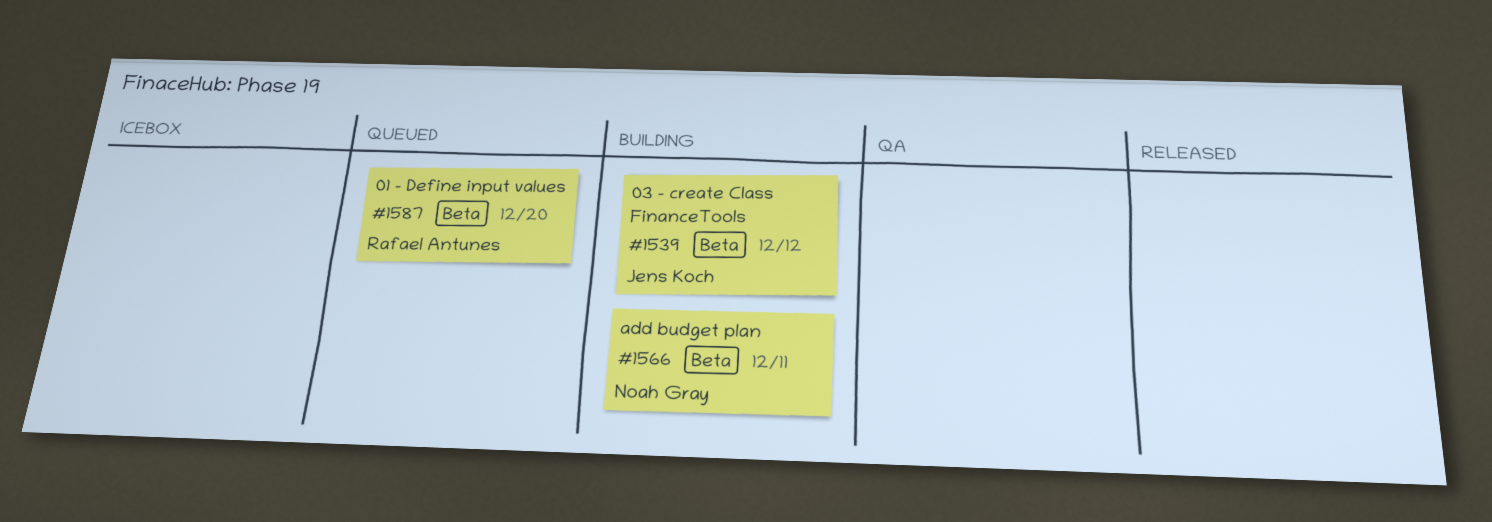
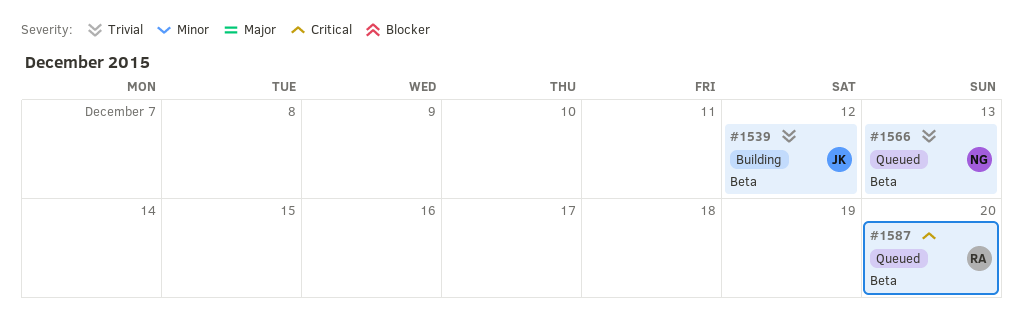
#1566, status: Building -> Queued
#1566, due: Dec 11 -> Dec 13

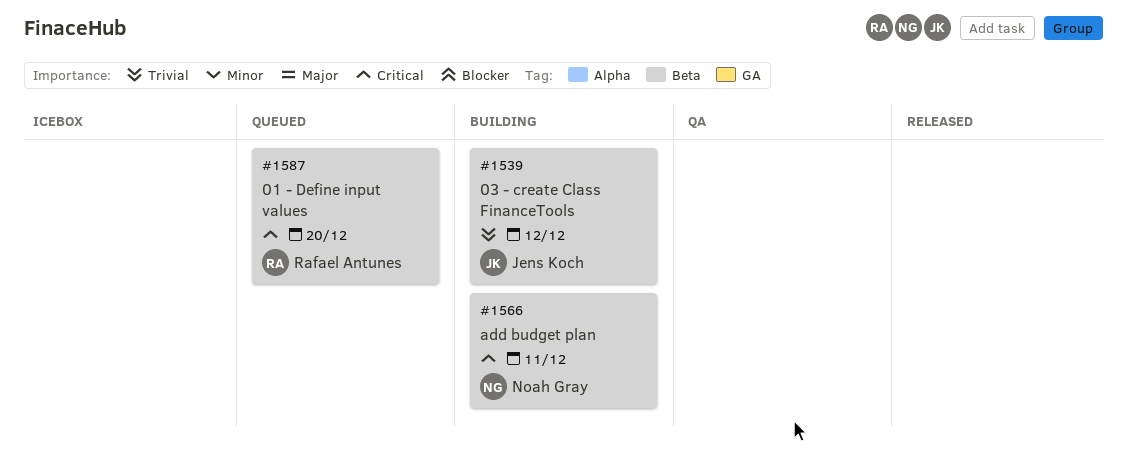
#1566, status: Queued -> Building
#1566, priority: Trivial -> Critical
#1566, due: Dec 13 -> Dec 11

